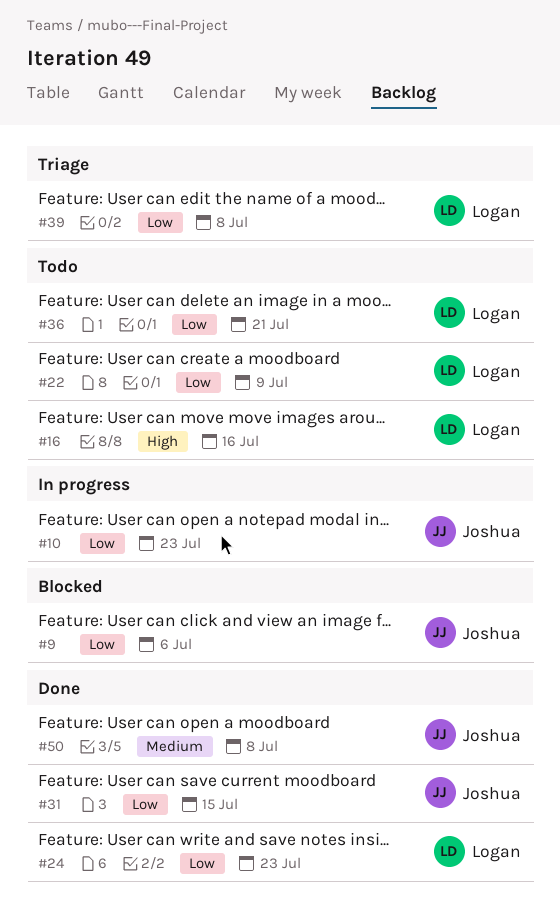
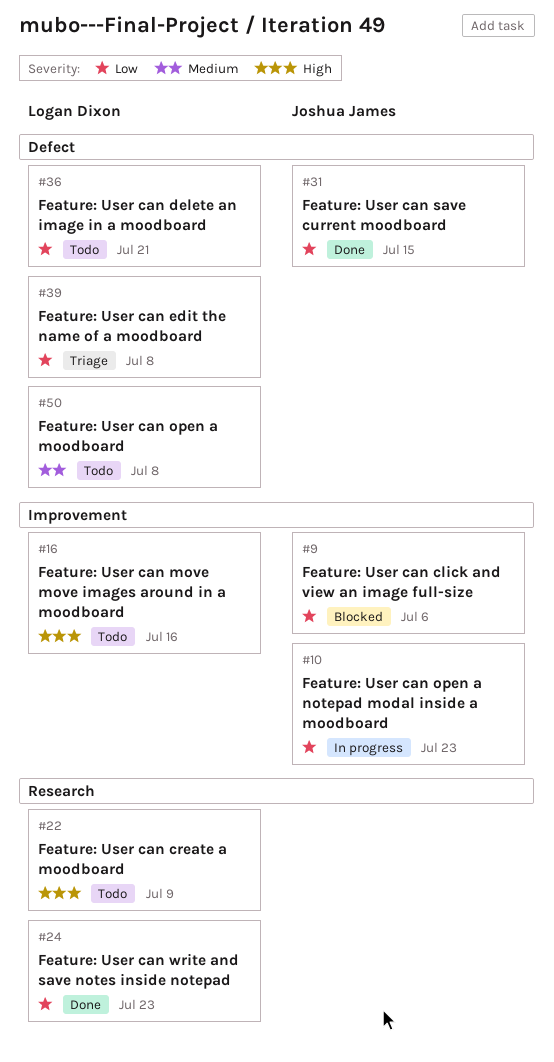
#22, priority: Low -> High
#50, status: Done -> Todo
#50, owner: Joshua James -> Logan Dixon

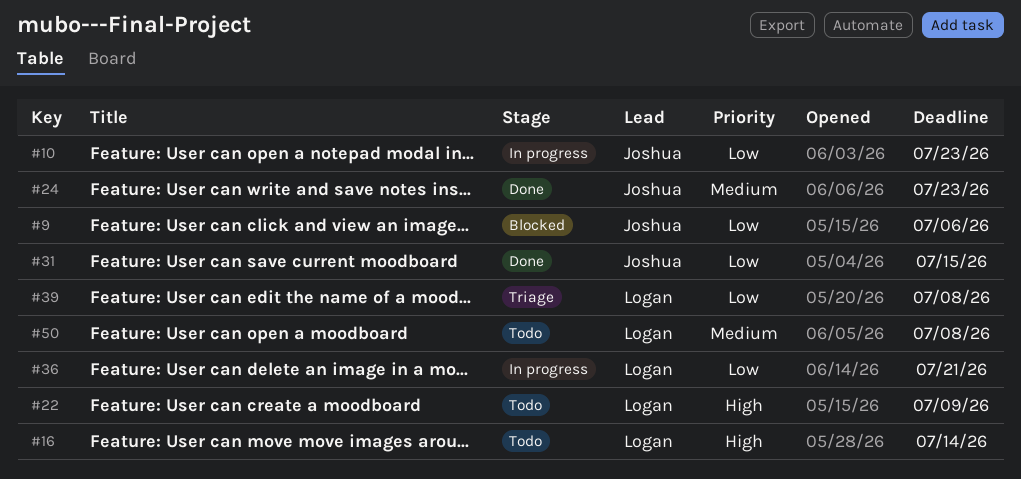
#16, due: Jul 16 -> Jul 14
#24, owner: Logan Dixon -> Joshua James
#24, priority: Low -> Medium
#36, status: Todo -> In progress

